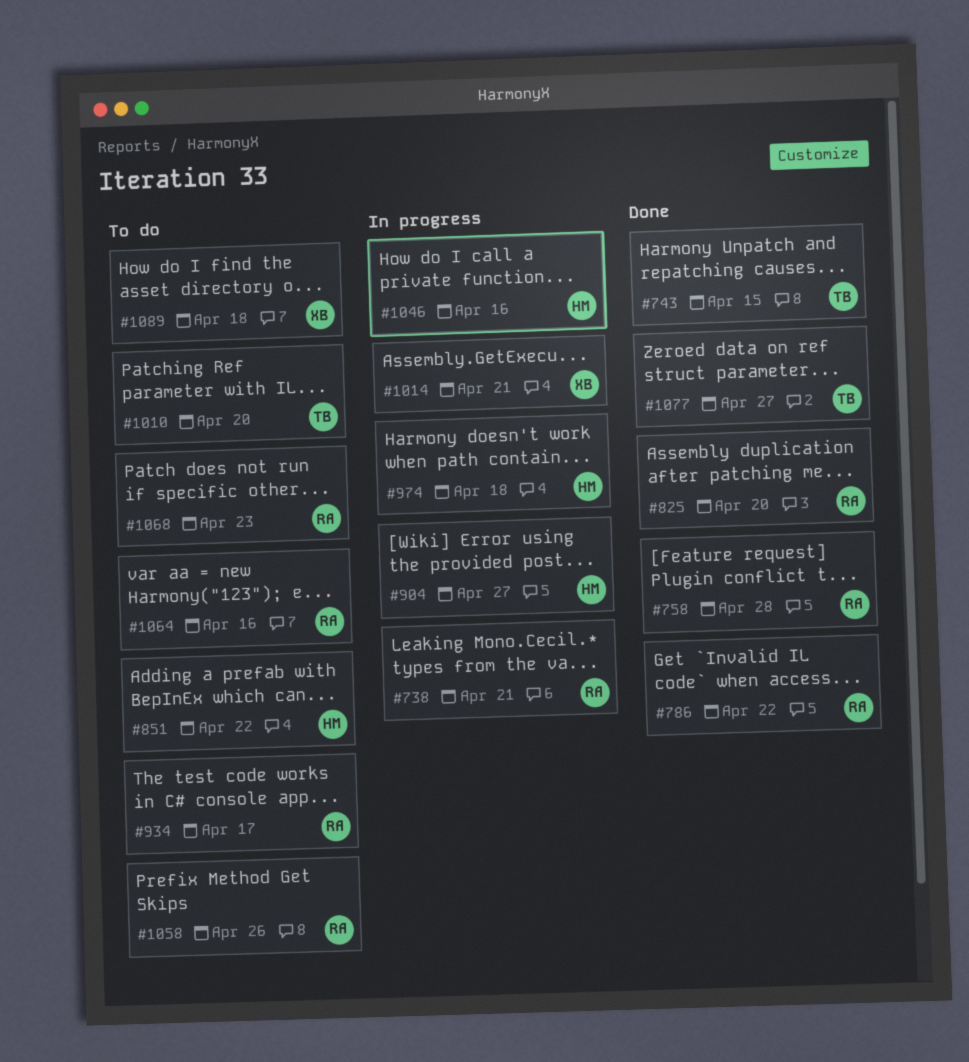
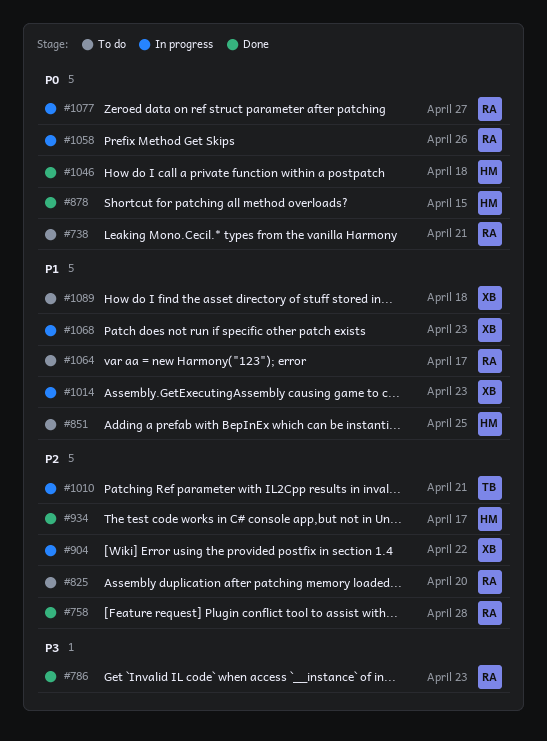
#738, status: In progress -> To do
#743: present -> none
#786, due: Apr 22 -> Apr 23
#825, status: Done -> To do
#851, due: Apr 22 -> Apr 25
#878: none -> present
#904, owner: HM -> XB
#904, due: Apr 27 -> Apr 22
#934, status: To do -> Done
#934, owner: RA -> HM
#974: present -> none
#1010, status: To do -> In progress
#1010, due: Apr 20 -> Apr 21
#1014, due: Apr 21 -> Apr 23
#1046, status: In progress -> Done
#1046, due: Apr 16 -> Apr 18
#1058, status: To do -> In progress
#1064, due: Apr 16 -> Apr 17
#1068, status: To do -> In progress
#1068, owner: RA -> XB
#1077, status: Done -> In progress
#1077, owner: TB -> RA

